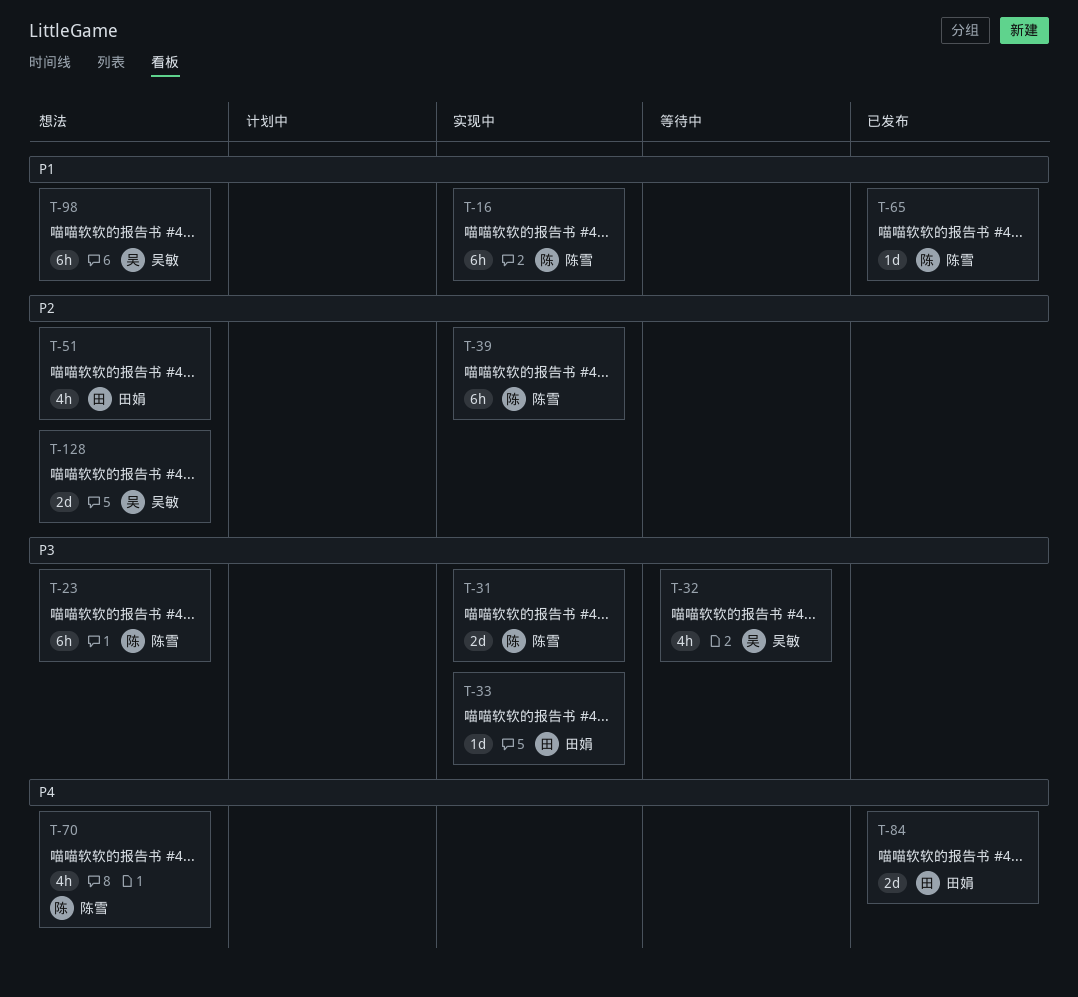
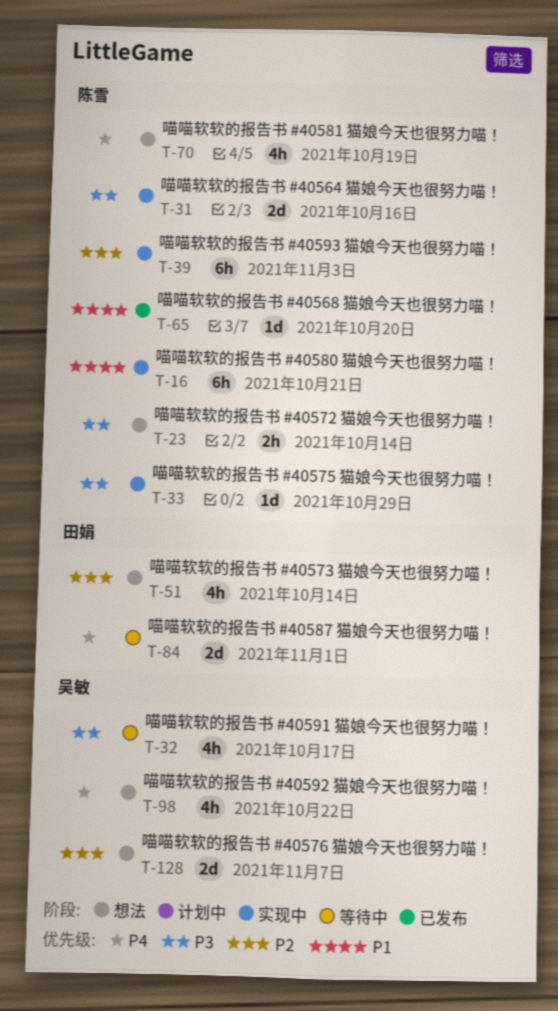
T-23, estimate: 6h -> 2h
T-33, owner: 田娟 -> 陈雪
T-84, status: 已发布 -> 等待中
T-98, priority: P1 -> P4
T-98, estimate: 6h -> 4h

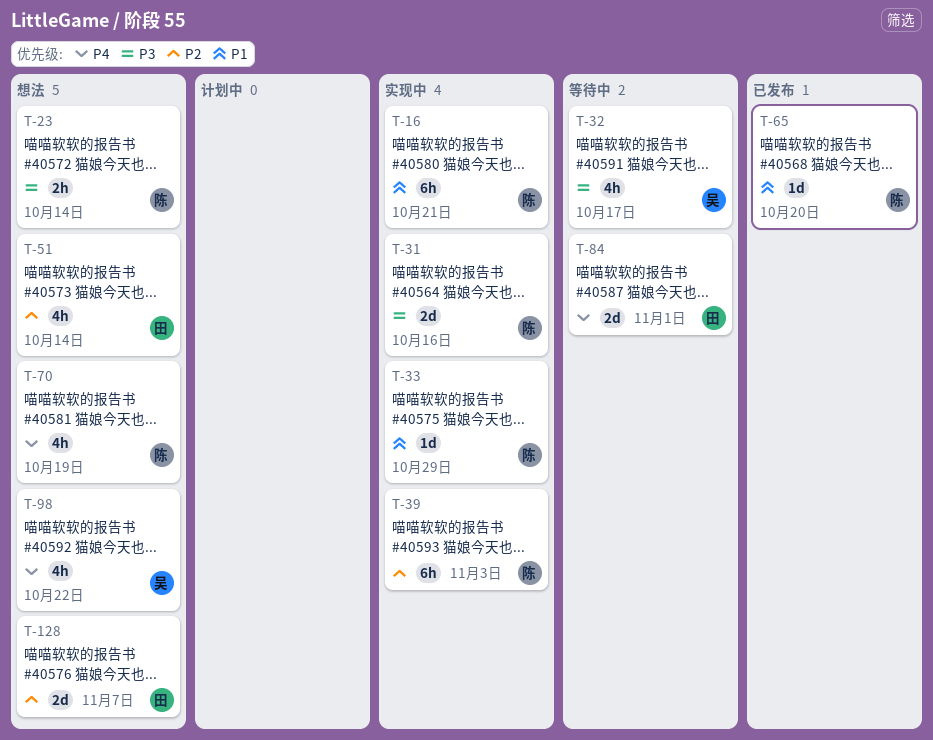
T-33, priority: P3 -> P1
T-128, owner: 吴敏 -> 田娟

